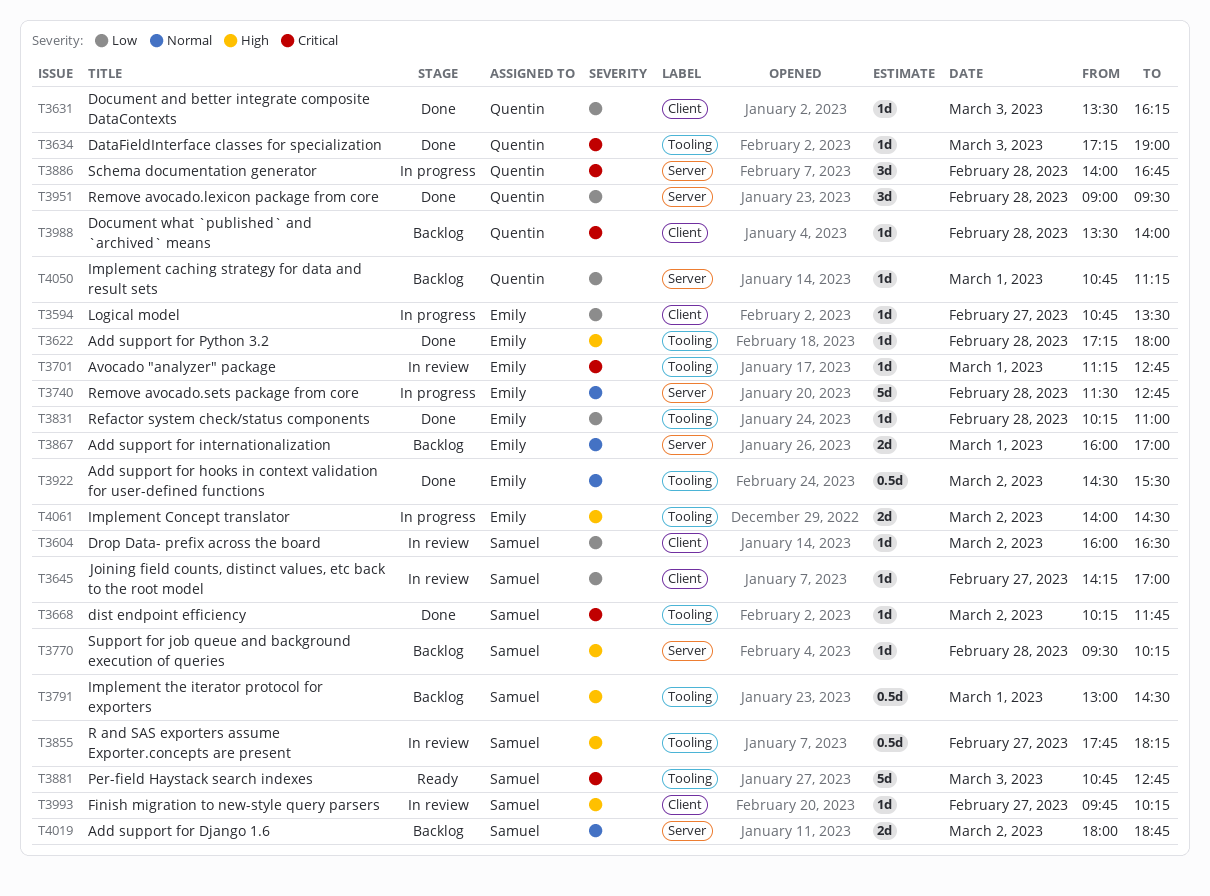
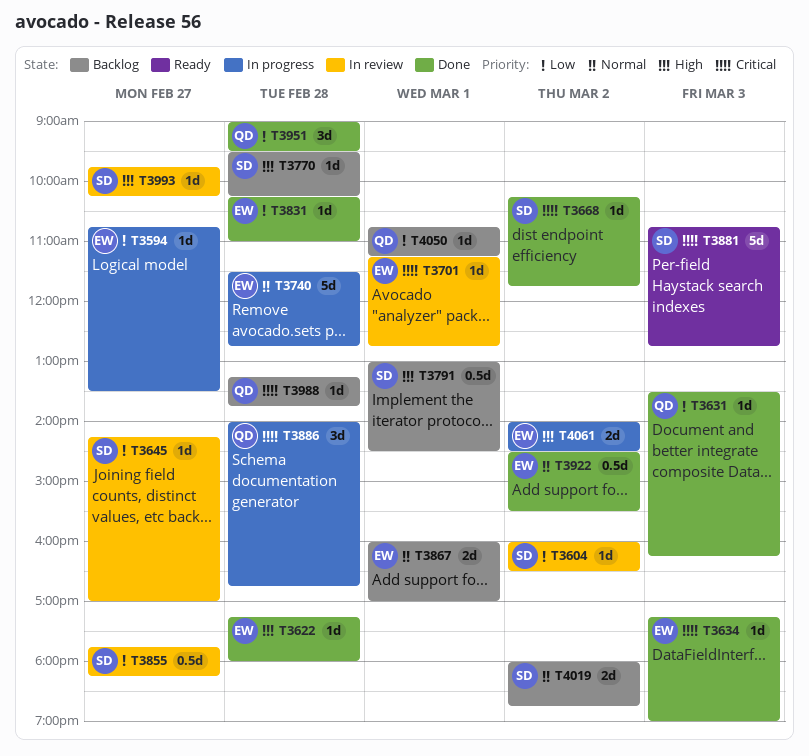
T3634, owner: Quentin -> Emily
T3855, priority: High -> Low
T3988, begins: 13:30 -> 13:15
T3988, ends: 14:00 -> 13:45

